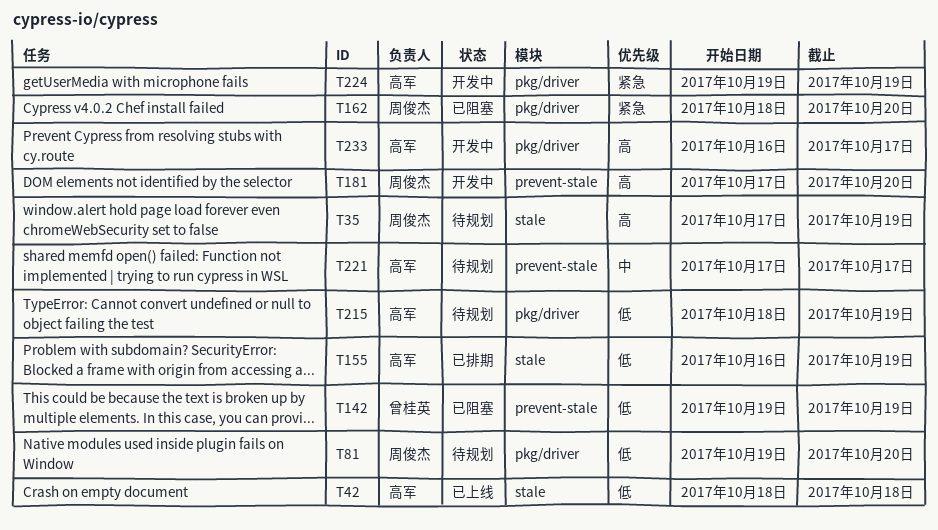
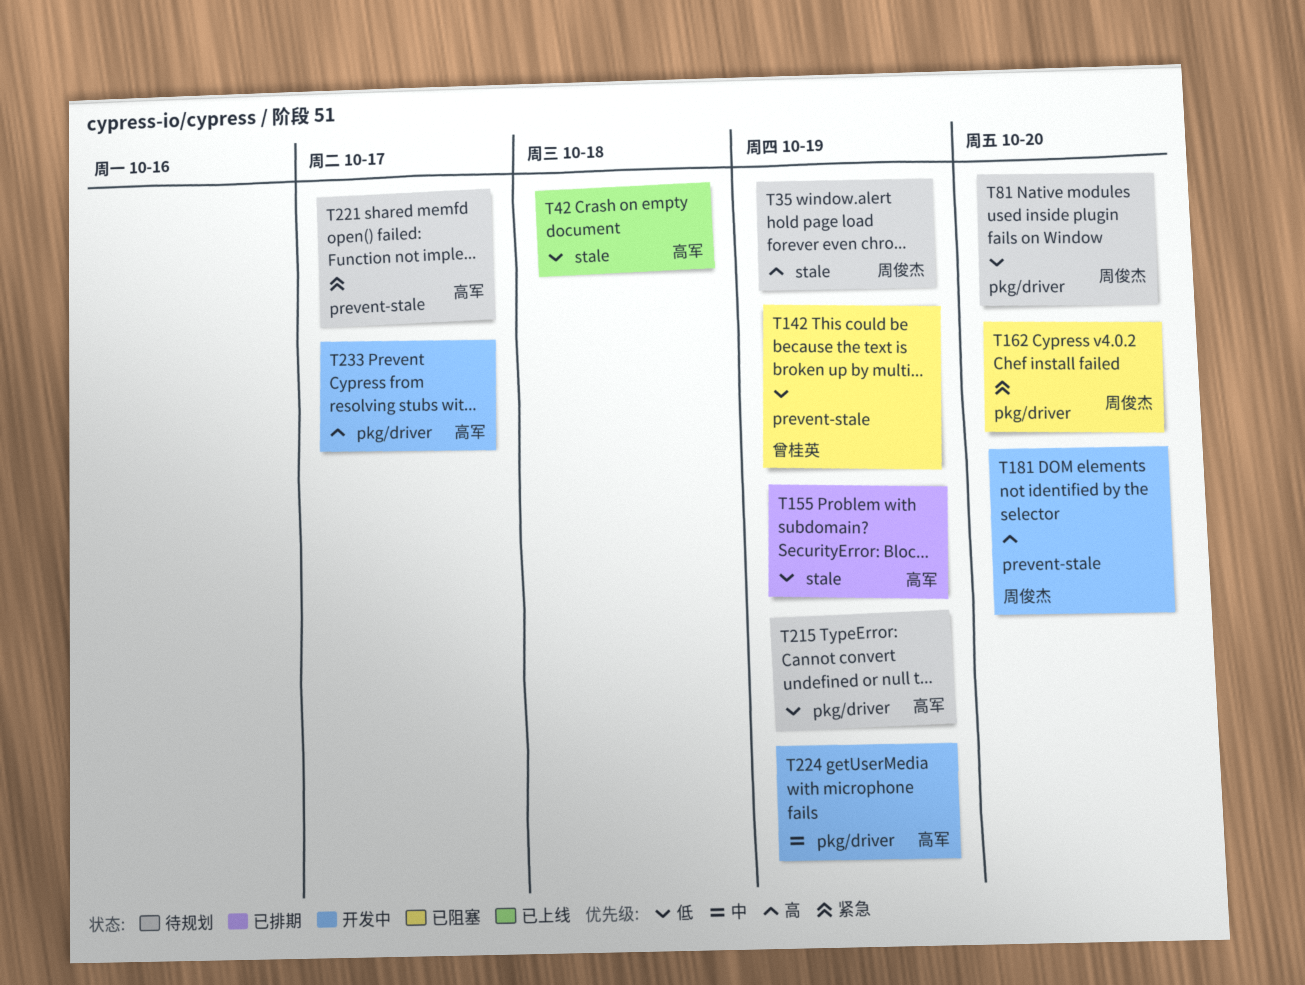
T221, priority: 中 -> 紧急
T224, priority: 紧急 -> 中

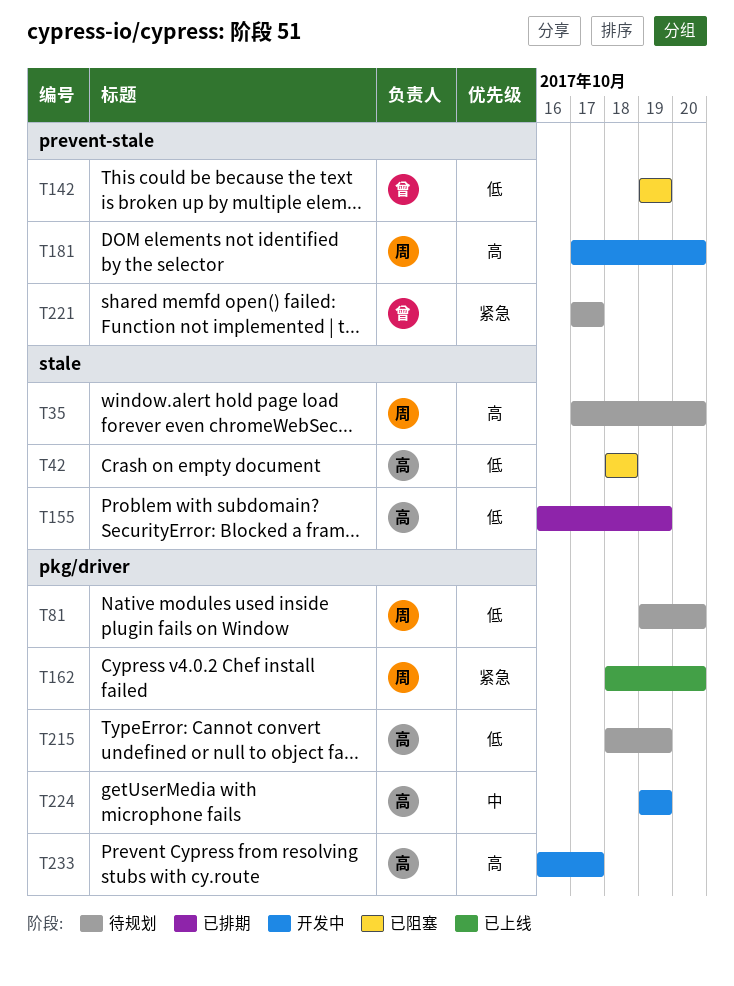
T35, due: Oct 19 -> Oct 20
T42, status: 已上线 -> 已阻塞
T162, status: 已阻塞 -> 已上线
T221, owner: 高军 -> 曾桂英

